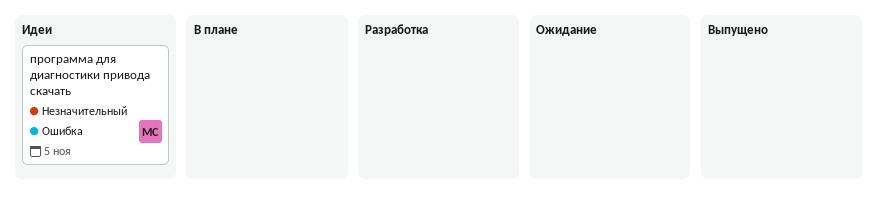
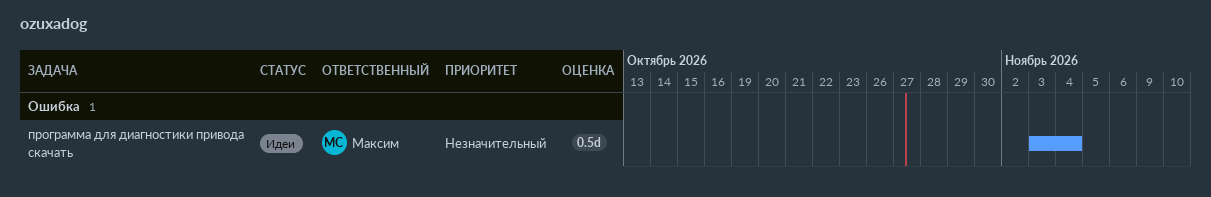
программа для диагностики привода скачать, due: Nov 5 -> Nov 4

